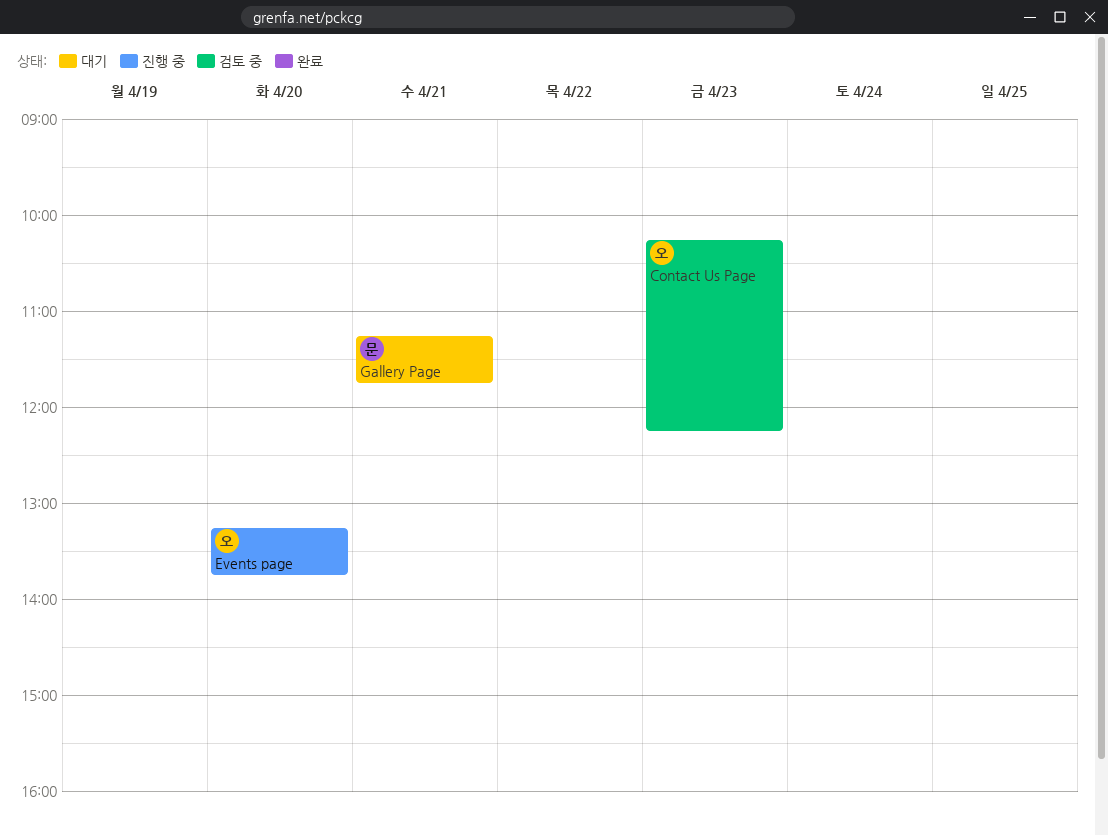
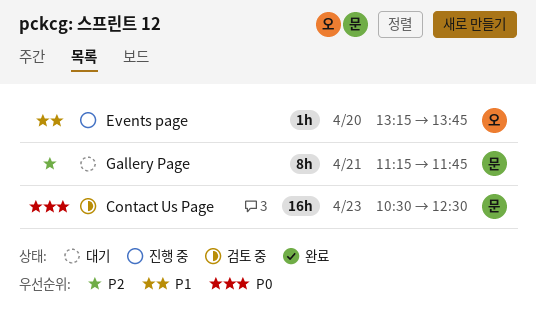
Contact Us Page, owner: 오 -> 문
Contact Us Page, begins: 10:15 -> 10:30
Contact Us Page, ends: 12:15 -> 12:30

